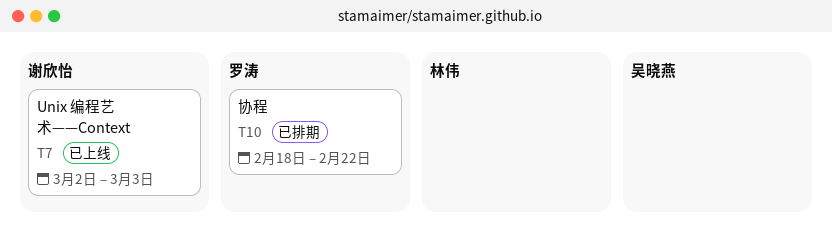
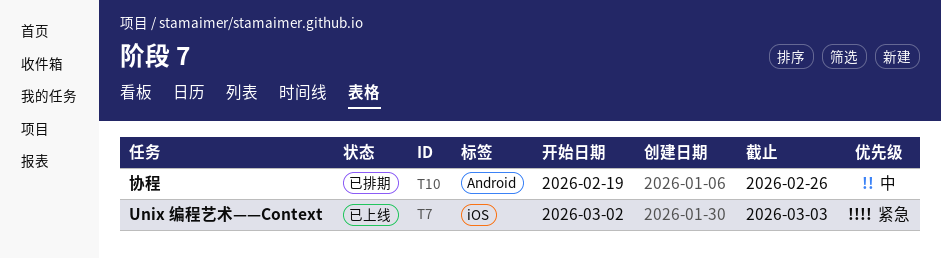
T10, start: Feb 18 -> Feb 19
T10, due: Feb 22 -> Feb 26

